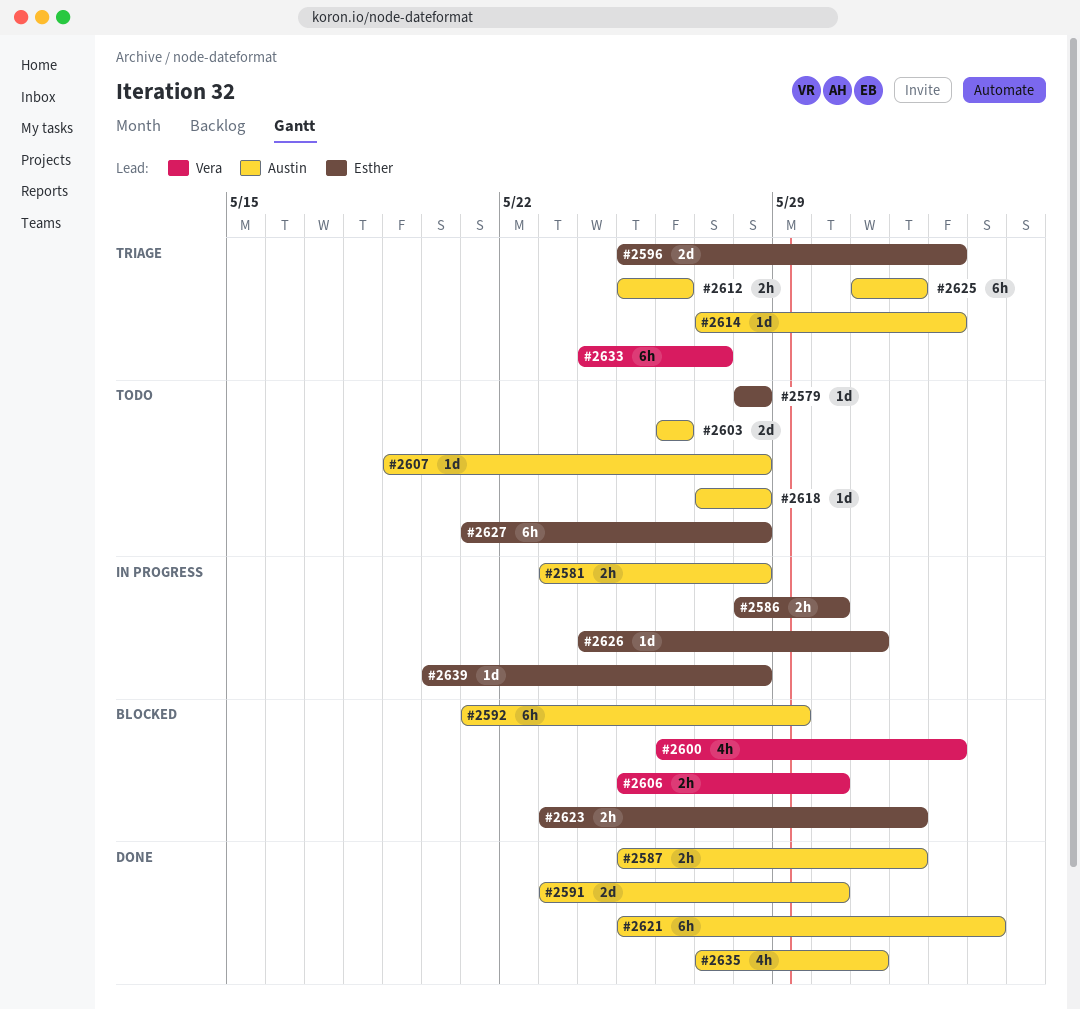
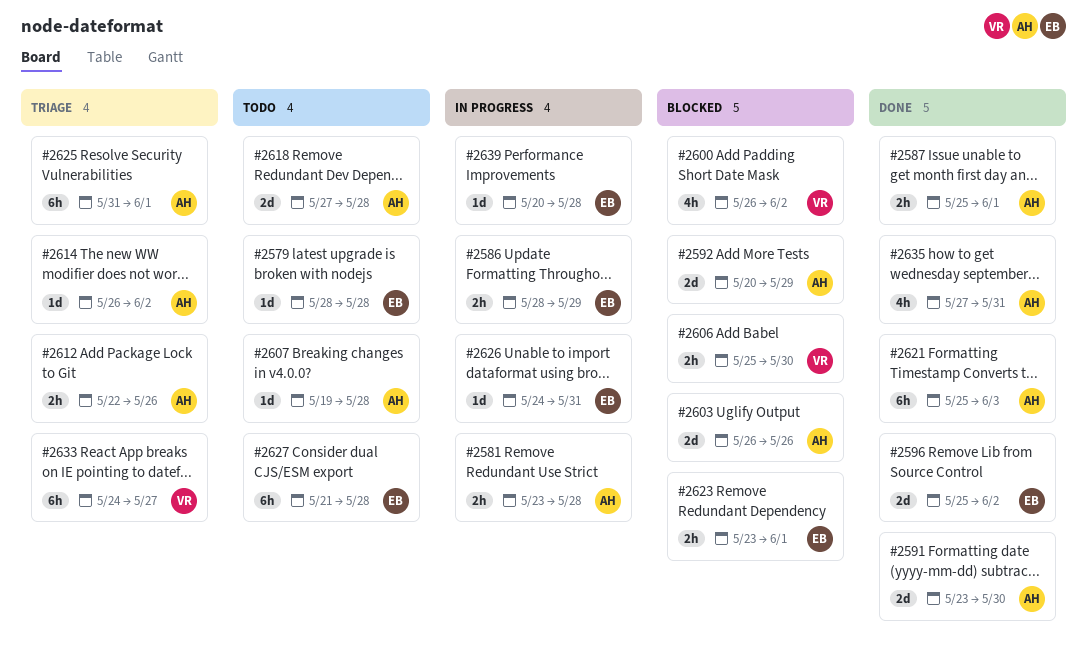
#2586, due: May 30 -> May 29
#2592, estimate: 6h -> 2d
#2592, start: May 21 -> May 20
#2596, status: Triage -> Done
#2603, status: Todo -> Blocked
#2612, start: May 25 -> May 22
#2614, start: May 27 -> May 26
#2618, estimate: 1d -> 2d

